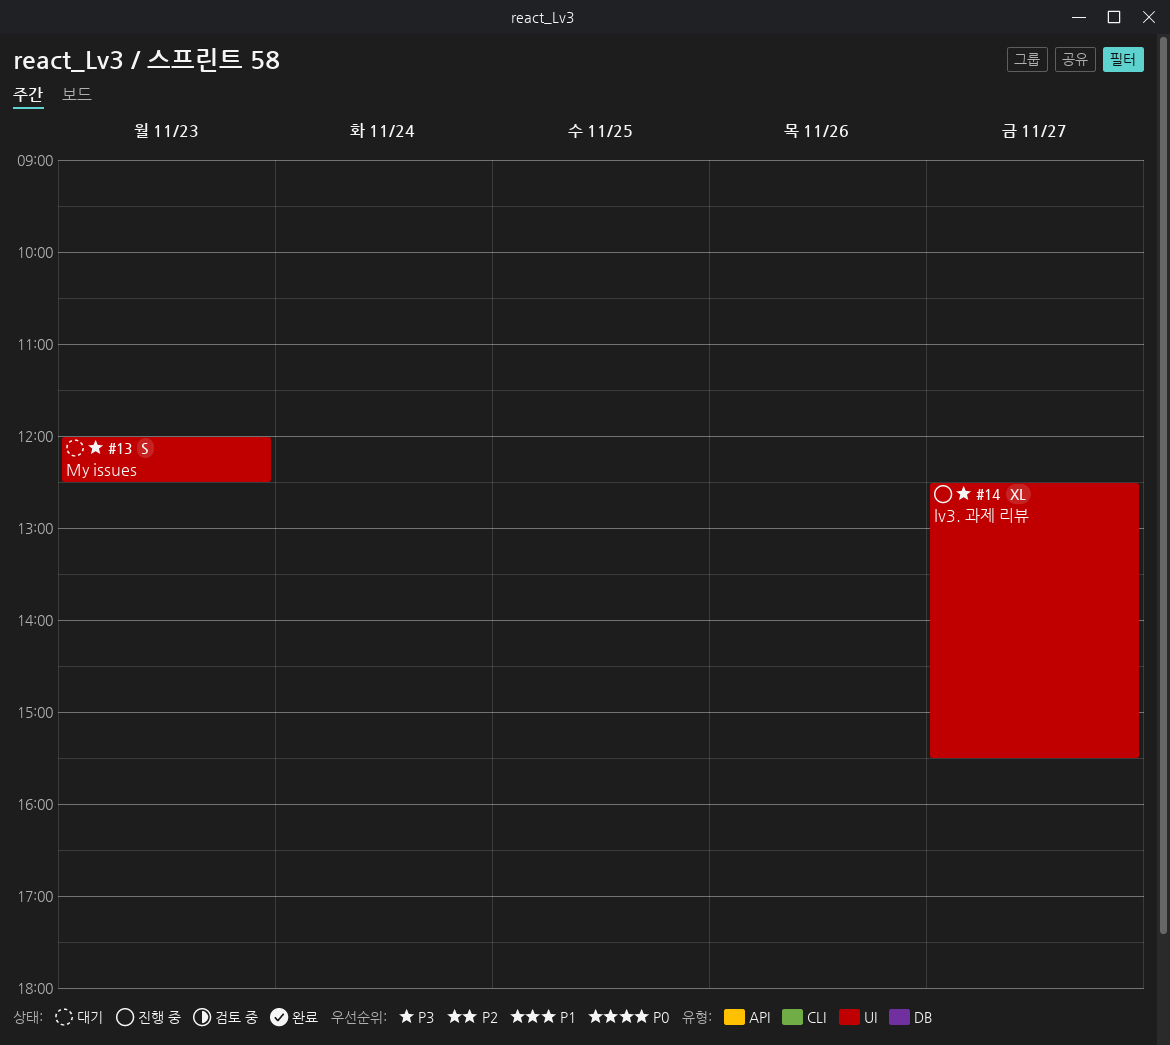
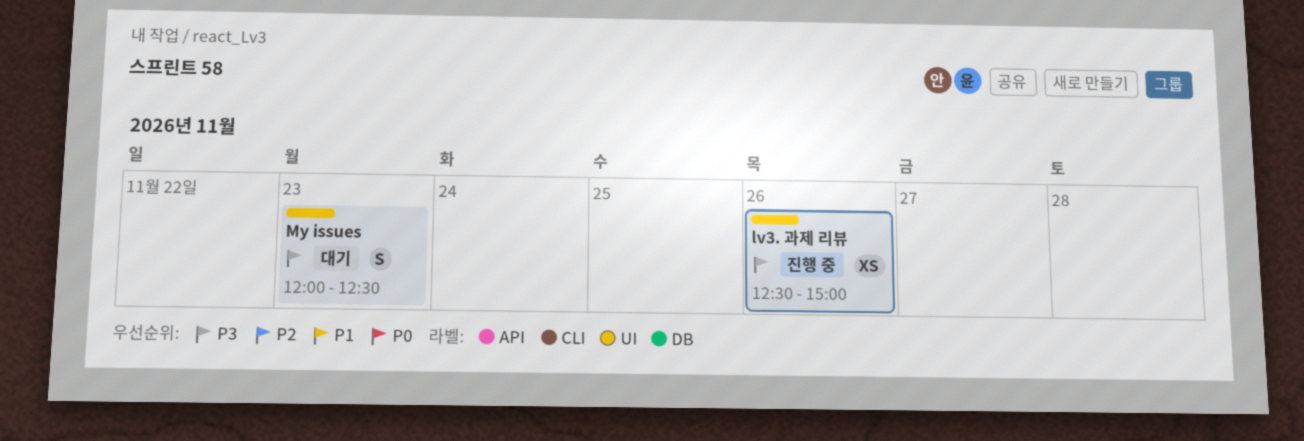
lv3. 과제 리뷰, estimate: XL -> XS
lv3. 과제 리뷰, day: Nov 27 -> Nov 26
lv3. 과제 리뷰, ends: 15:30 -> 15:00

